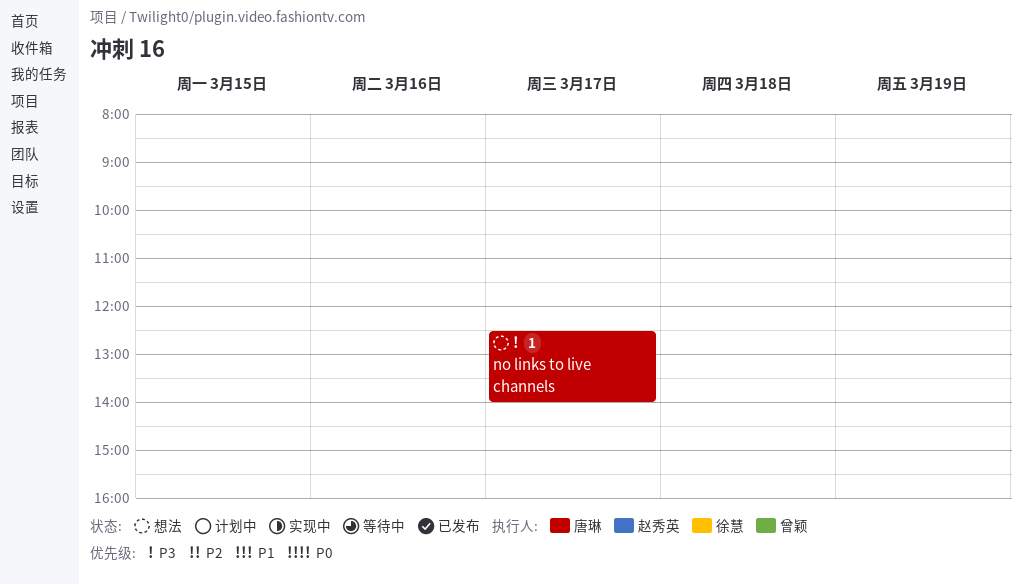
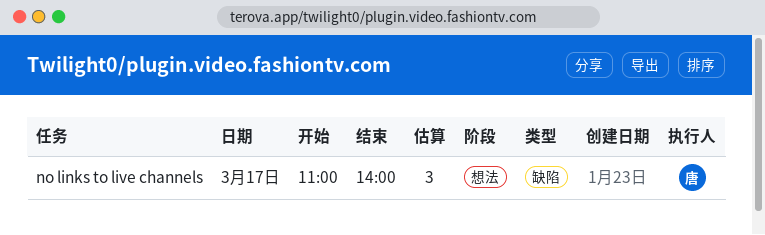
no links to live channels, estimate: 1 -> 3
no links to live channels, begins: 12:30 -> 11:00

